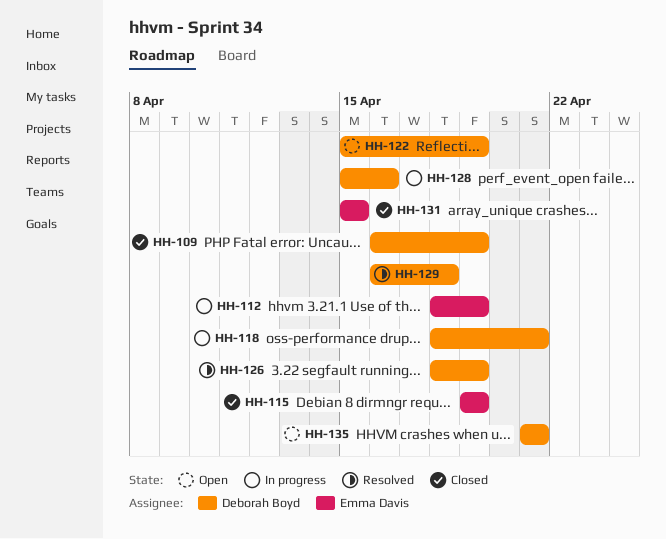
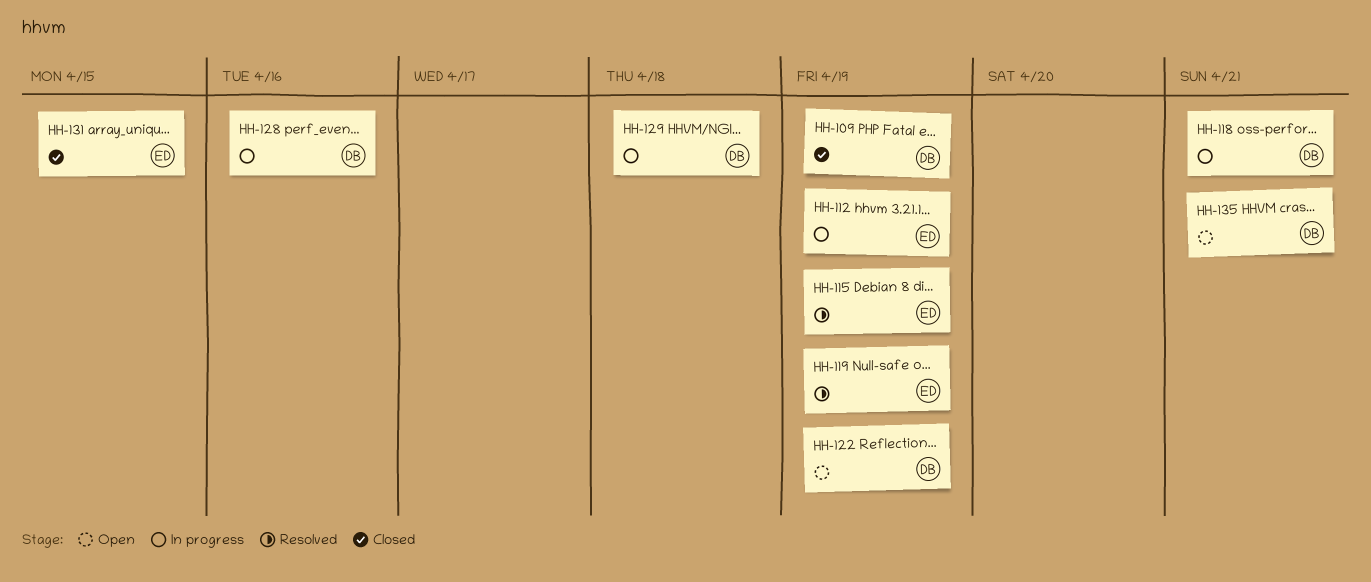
HH-115, status: Closed -> Resolved
HH-119: none -> present
HH-126: present -> none
HH-129, status: Resolved -> In progress

